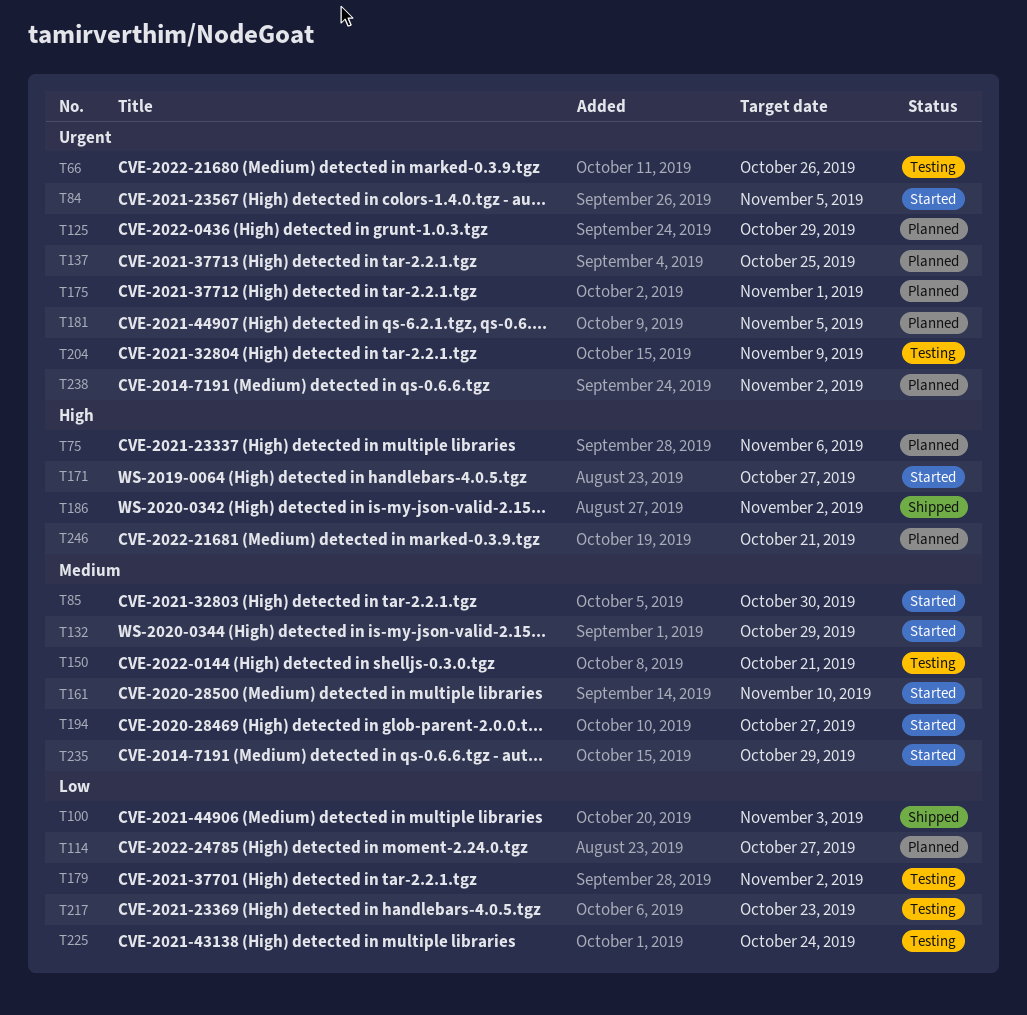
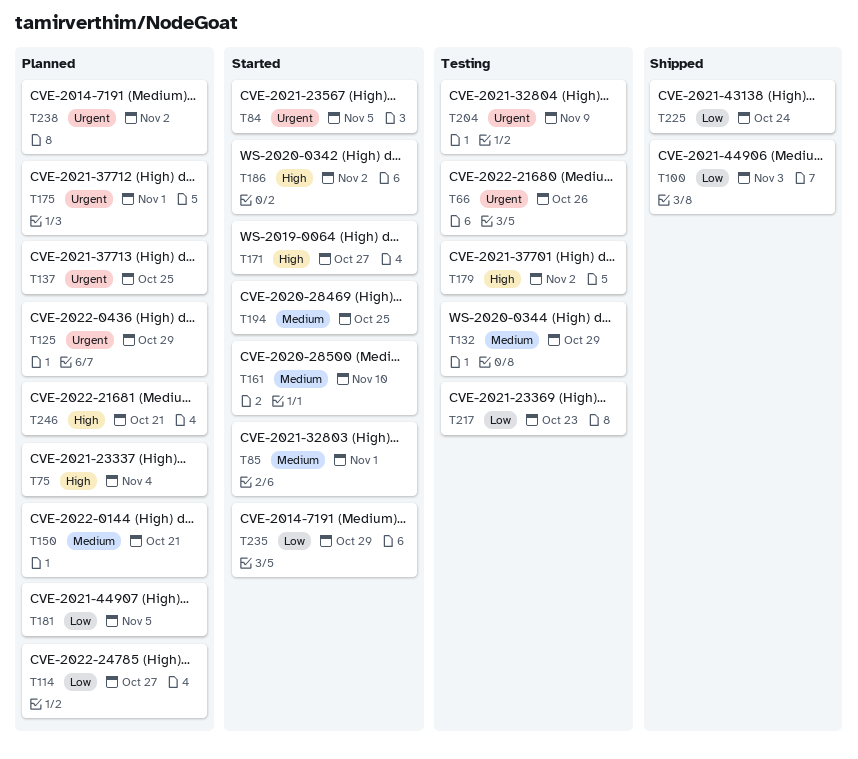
T75, due: Nov 6 -> Nov 4
T85, due: Oct 30 -> Nov 1
T132, status: Started -> Testing
T150, status: Testing -> Planned
T179, priority: Low -> High
T181, priority: Urgent -> Low
T186, status: Shipped -> Started
T194, due: Oct 27 -> Oct 25
T225, status: Testing -> Shipped
T235, priority: Medium -> Low

